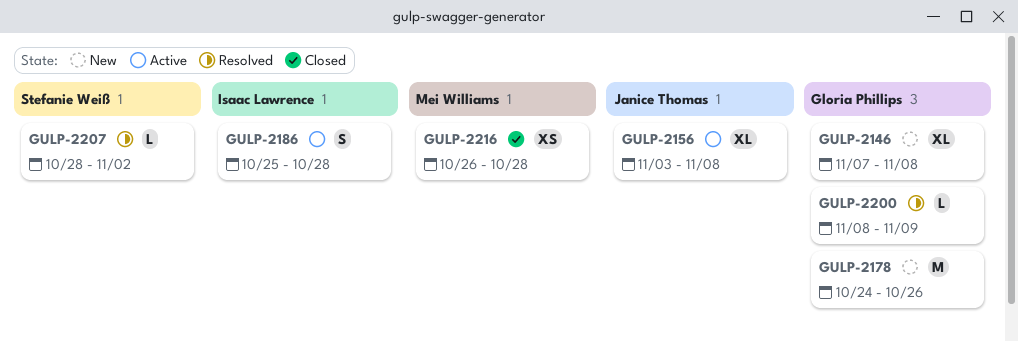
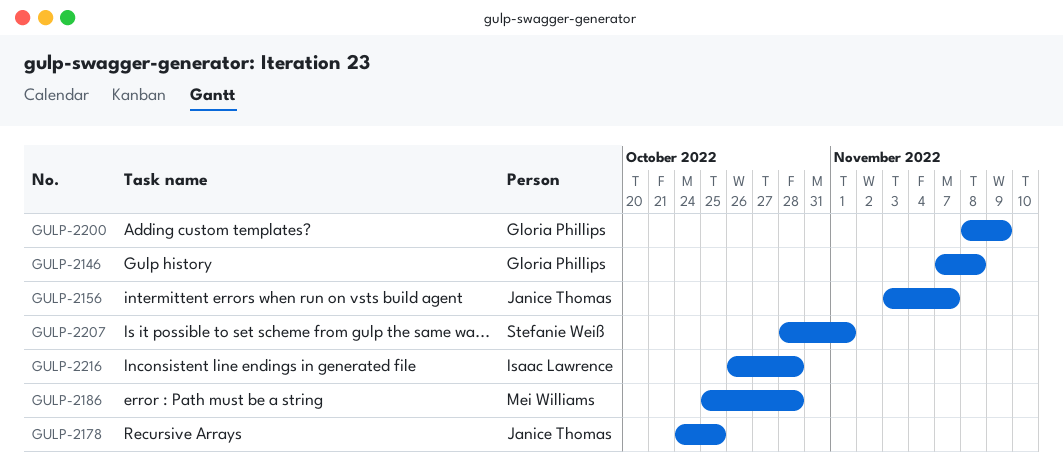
GULP-2156, due: Nov 8 -> Nov 7
GULP-2178, owner: Gloria Phillips -> Janice Thomas
GULP-2178, due: Oct 26 -> Oct 25
GULP-2186, owner: Isaac Lawrence -> Mei Williams
GULP-2207, due: Nov 2 -> Nov 1
GULP-2216, owner: Mei Williams -> Isaac Lawrence

